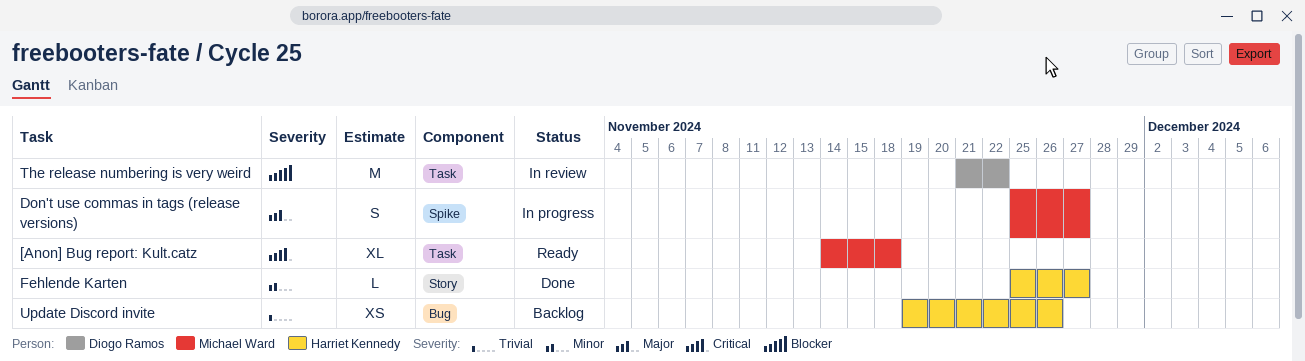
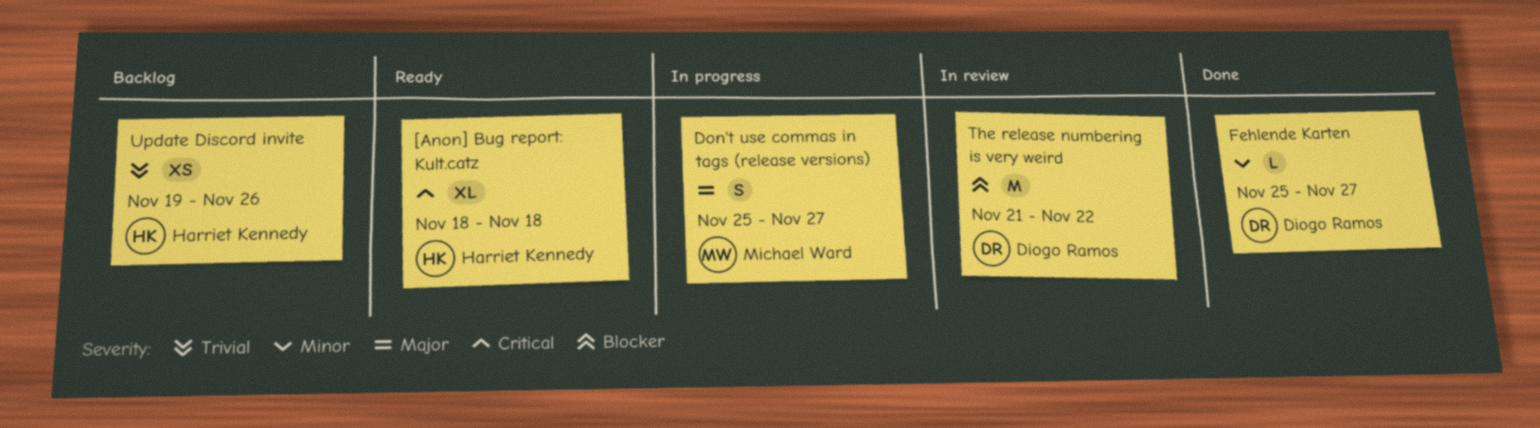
[Anon] Bug report: Kult.catz, owner: Michael Ward -> Harriet Kennedy
[Anon] Bug report: Kult.catz, start: Nov 14 -> Nov 18
Fehlende Karten, owner: Harriet Kennedy -> Diogo Ramos

